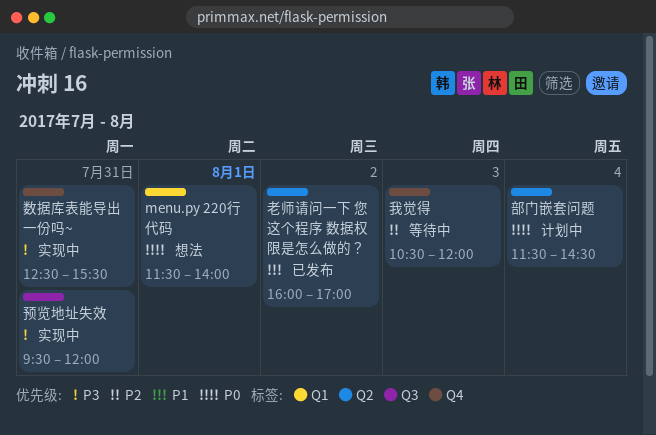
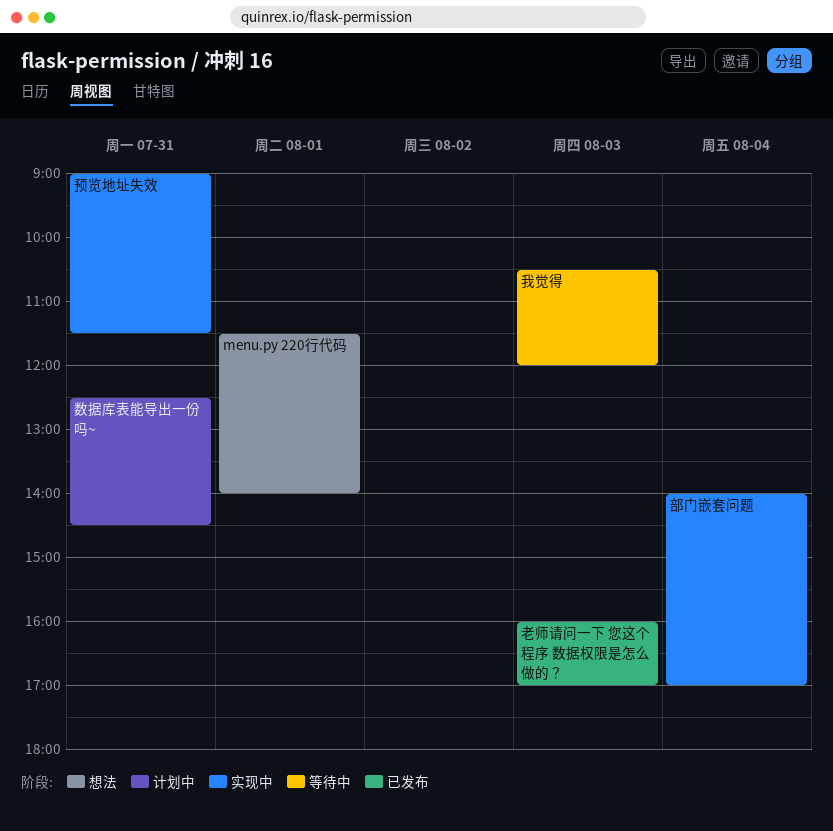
数据库表能导出一份吗~, status: 实现中 -> 计划中
数据库表能导出一份吗~, ends: 15:30 -> 14:30
老师请问一下 您这个程序 数据权限是怎么做的？, day: Aug 2 -> Aug 3
部门嵌套问题, status: 计划中 -> 实现中
部门嵌套问题, begins: 11:30 -> 14:00
部门嵌套问题, ends: 14:30 -> 17:00
预览地址失效, begins: 09:30 -> 09:00
预览地址失效, ends: 12:00 -> 11:30

